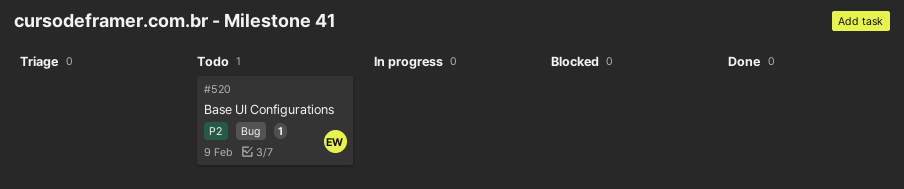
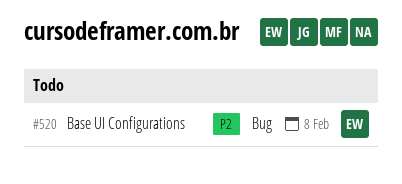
#520, due: Feb 9 -> Feb 8

